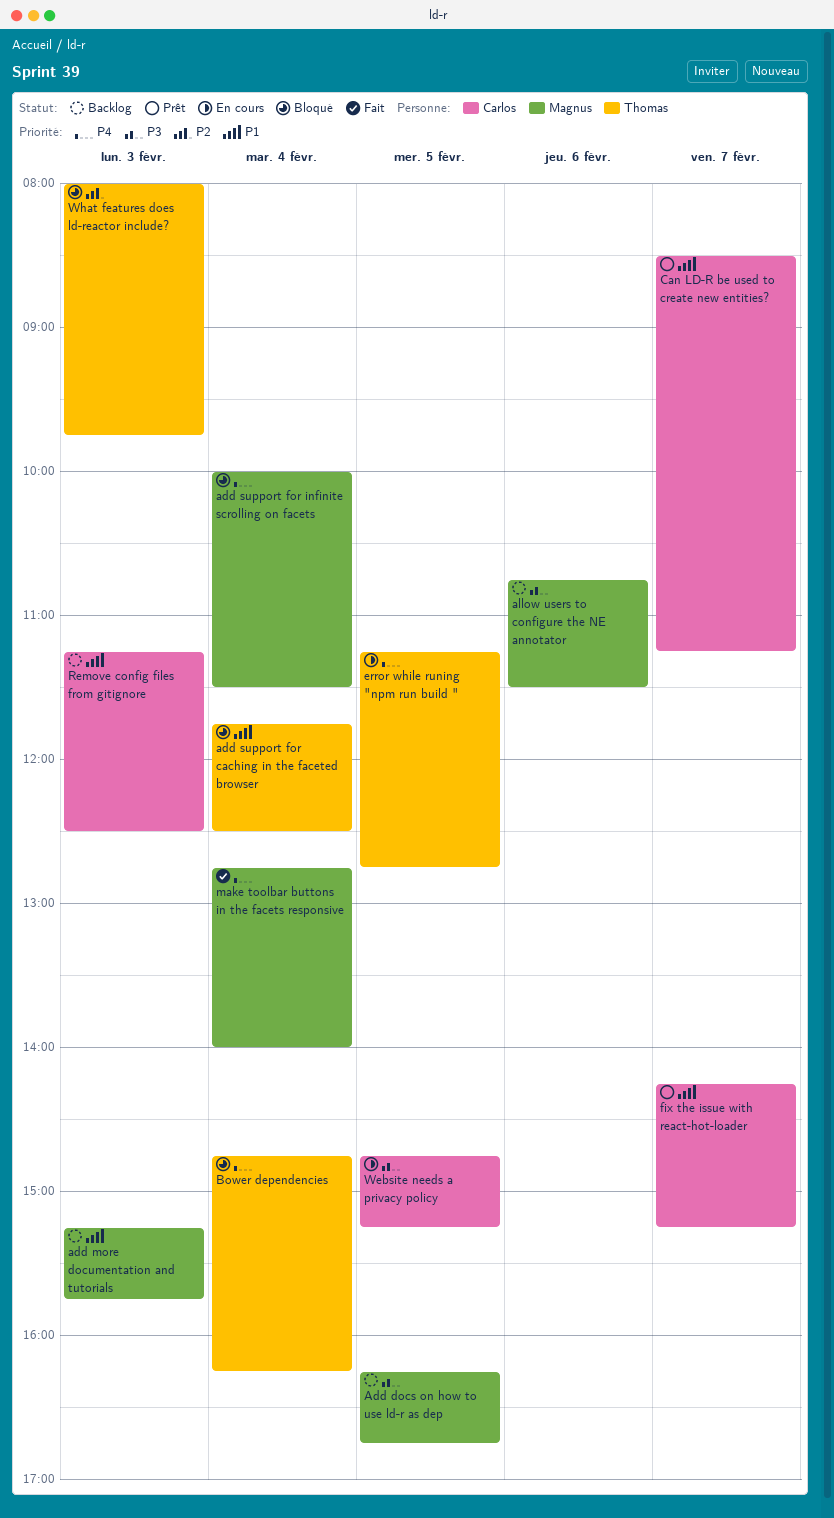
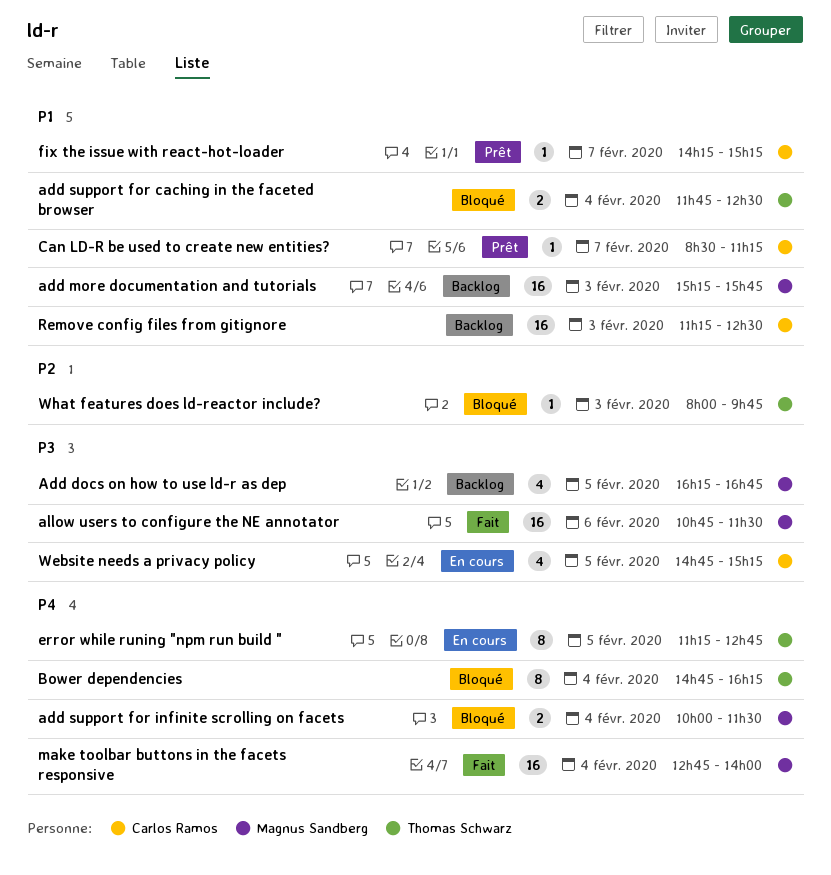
allow users to configure the NE annotator, status: Backlog -> Fait

